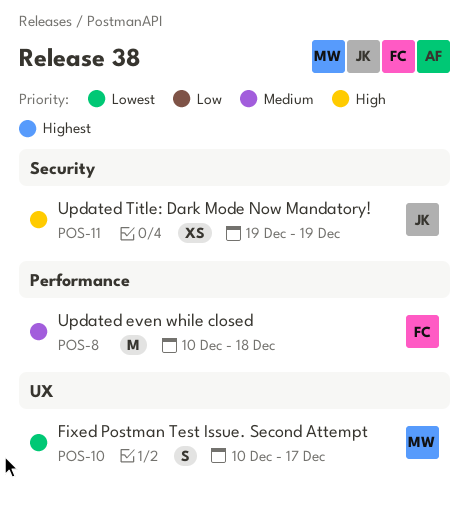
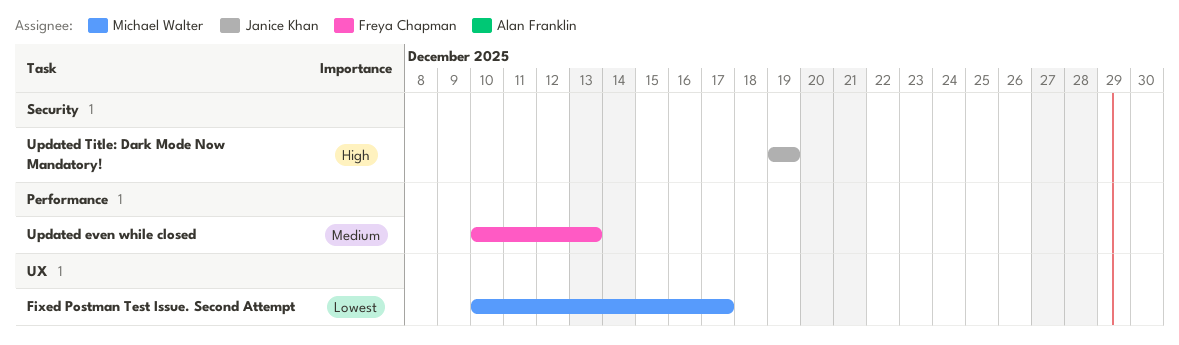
Updated even while closed, due: Dec 18 -> Dec 13

